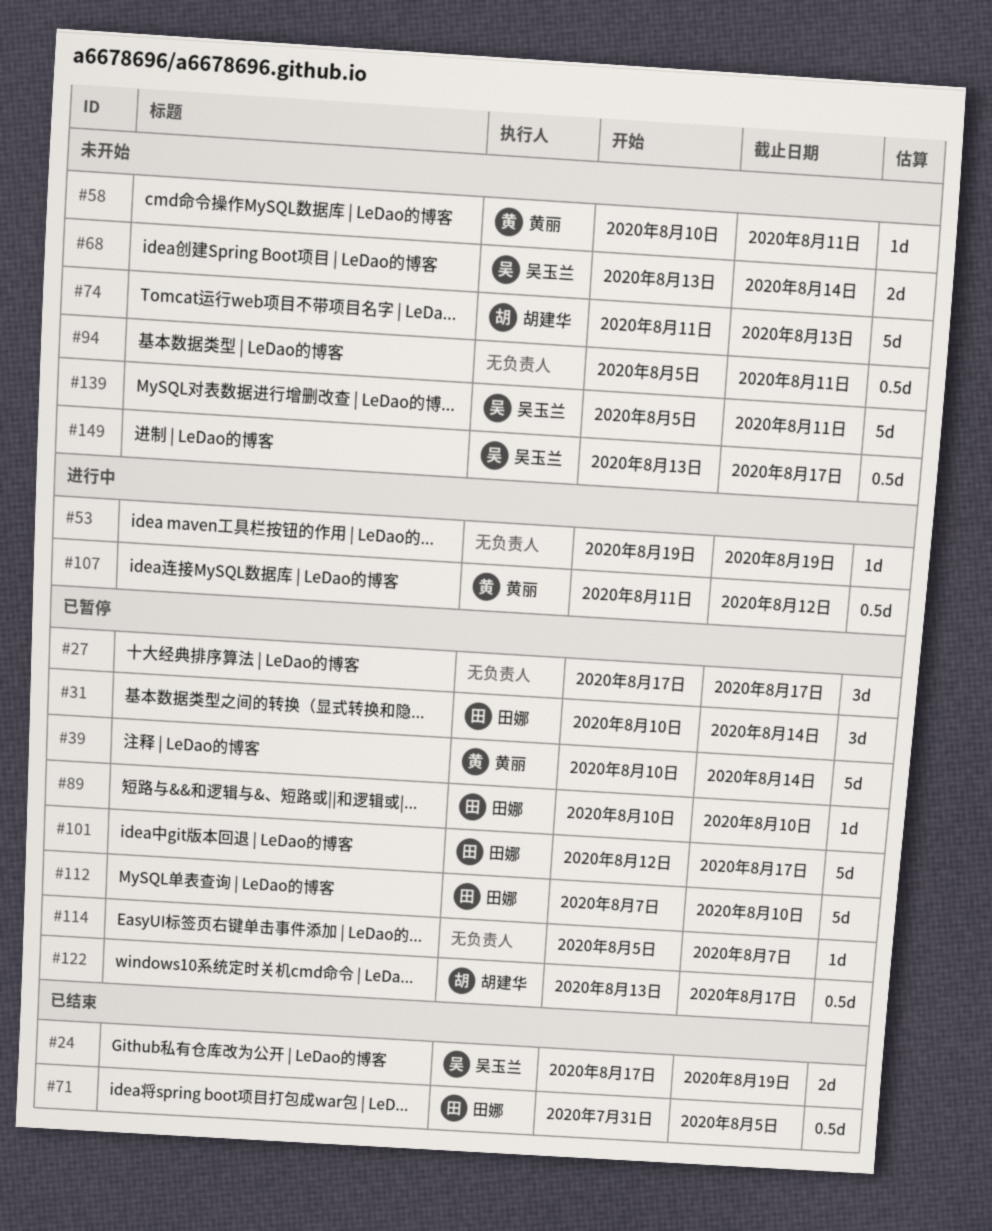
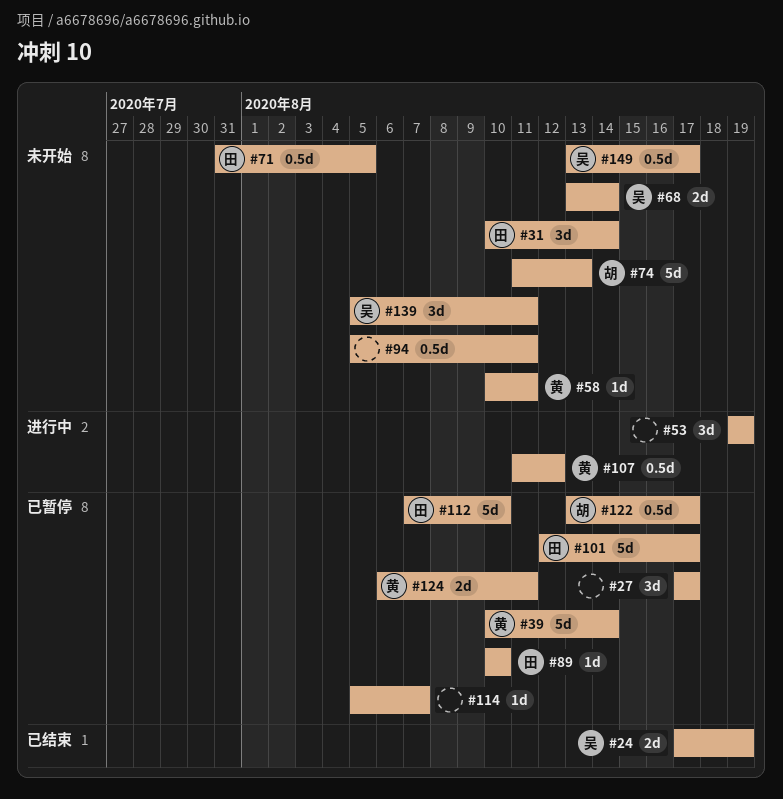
#31, status: 已暂停 -> 未开始
#53, estimate: 1d -> 3d
#71, status: 已结束 -> 未开始
#124: none -> present
#139, estimate: 5d -> 3d

